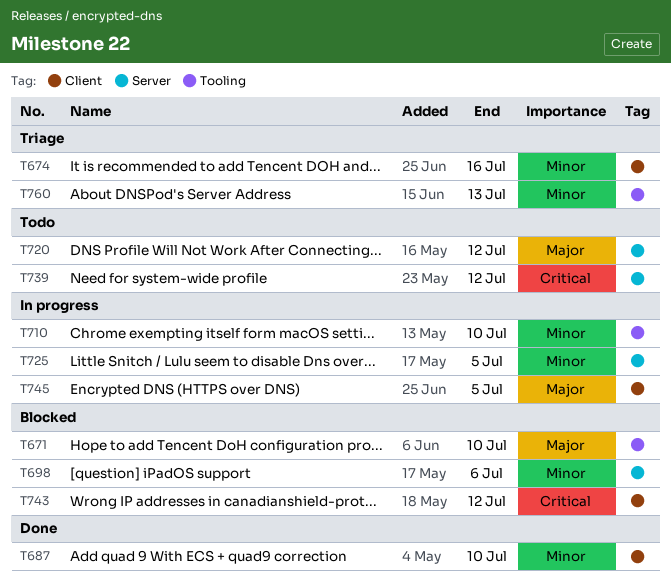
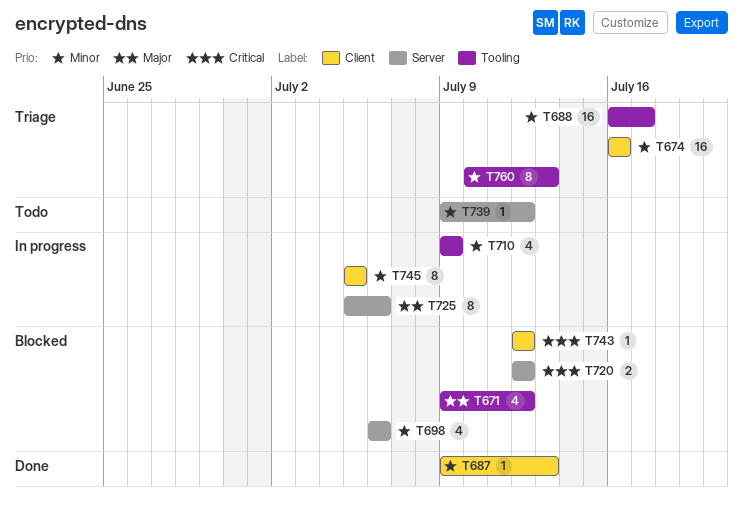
T671, due: Jul 10 -> Jul 12
T687, due: Jul 10 -> Jul 13
T688: none -> present
T710, due: Jul 10 -> Jul 9
T720, status: Todo -> Blocked
T720, priority: Major -> Critical
T725, priority: Minor -> Major
T725, due: Jul 5 -> Jul 6
T739, priority: Critical -> Minor
T745, priority: Major -> Minor

